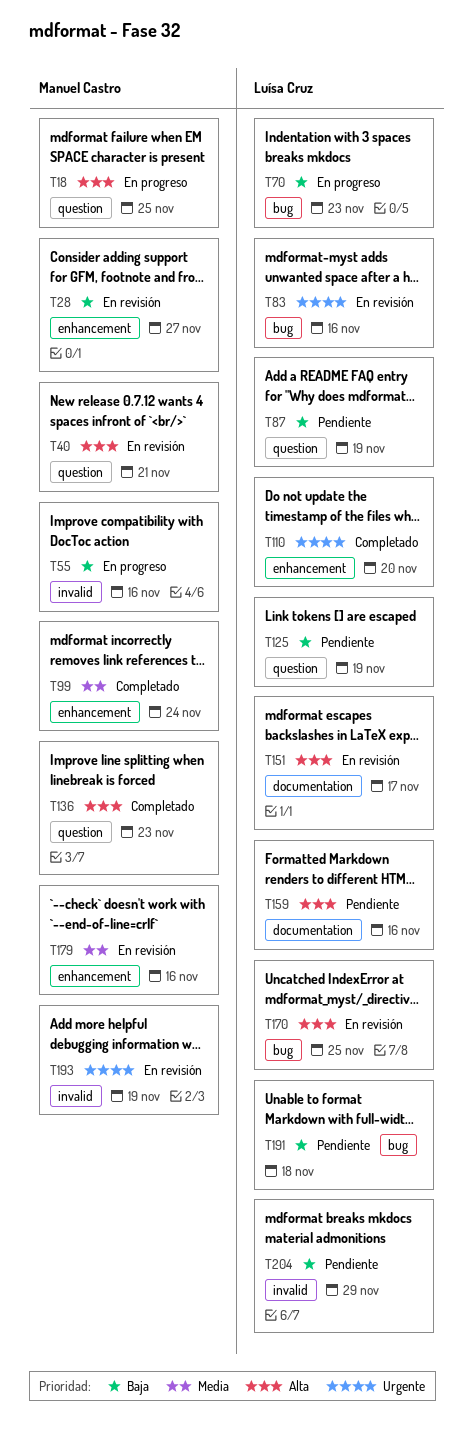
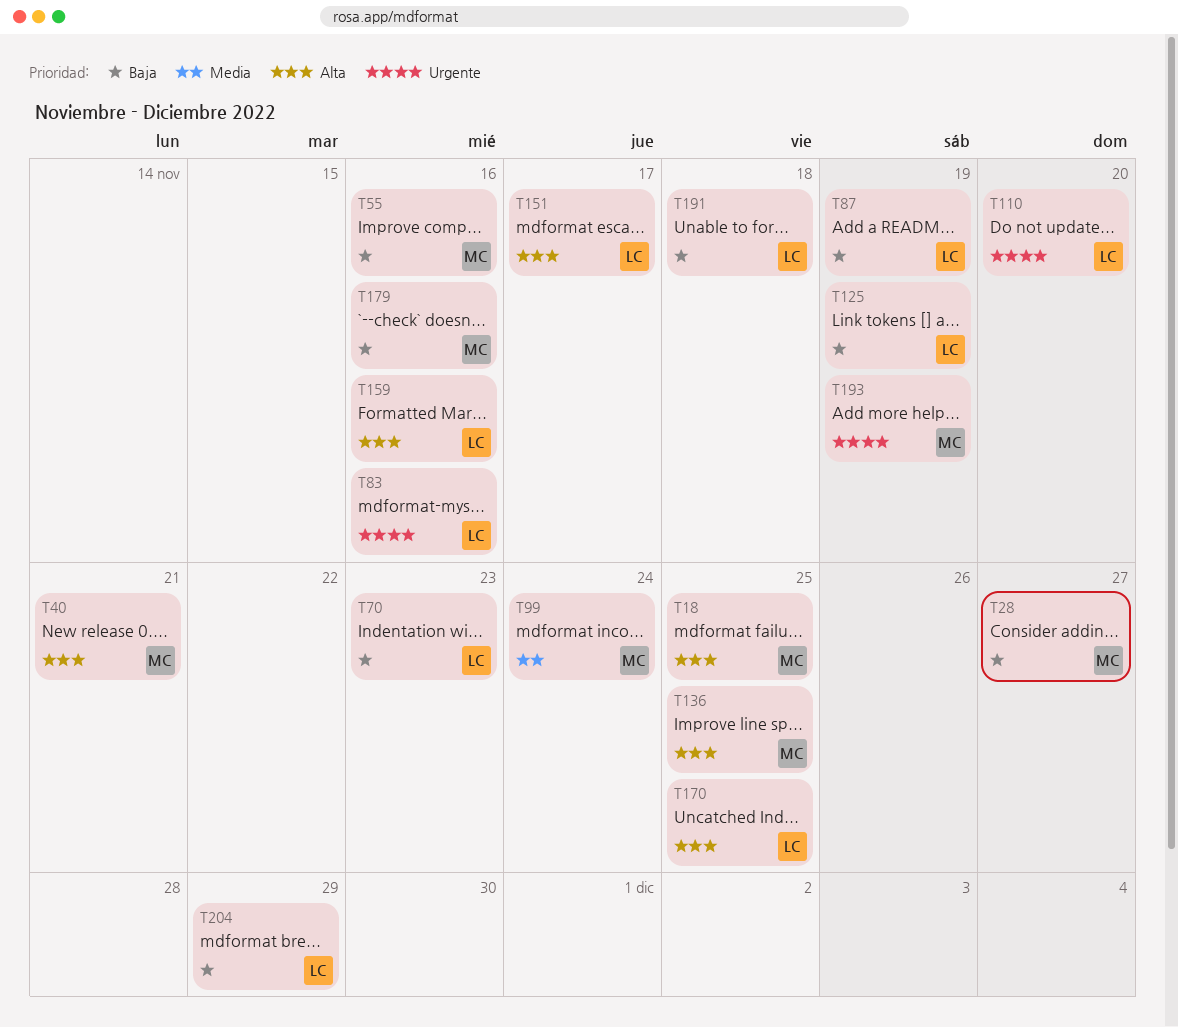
T136, due: Nov 23 -> Nov 25
T179, priority: Media -> Baja

